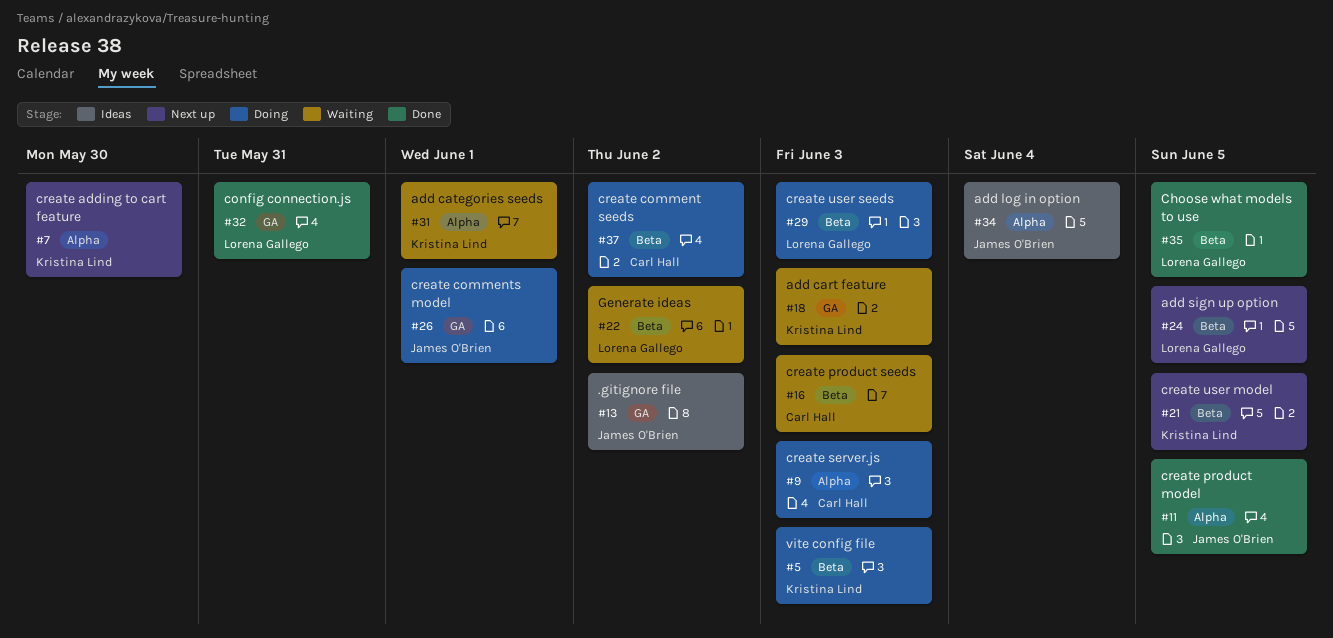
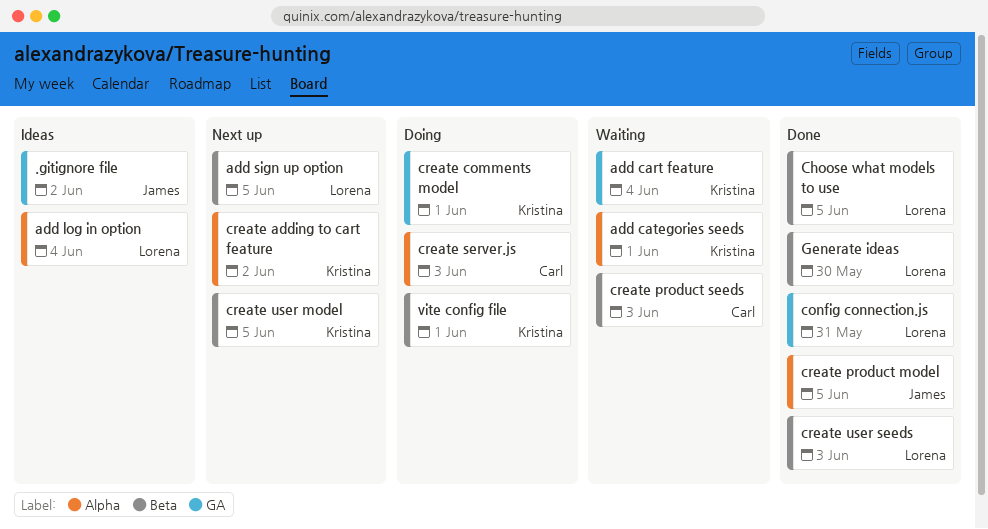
add cart feature, due: Jun 3 -> Jun 4
add log in option, owner: James O'Brien -> Lorena Gallego
create adding to cart feature, due: May 30 -> Jun 2
create comment seeds: present -> none
create comments model, owner: James O'Brien -> Kristina Lind
create user seeds, status: Doing -> Done
Generate ideas, status: Waiting -> Done
Generate ideas, due: Jun 2 -> May 30
vite config file, due: Jun 3 -> Jun 1

